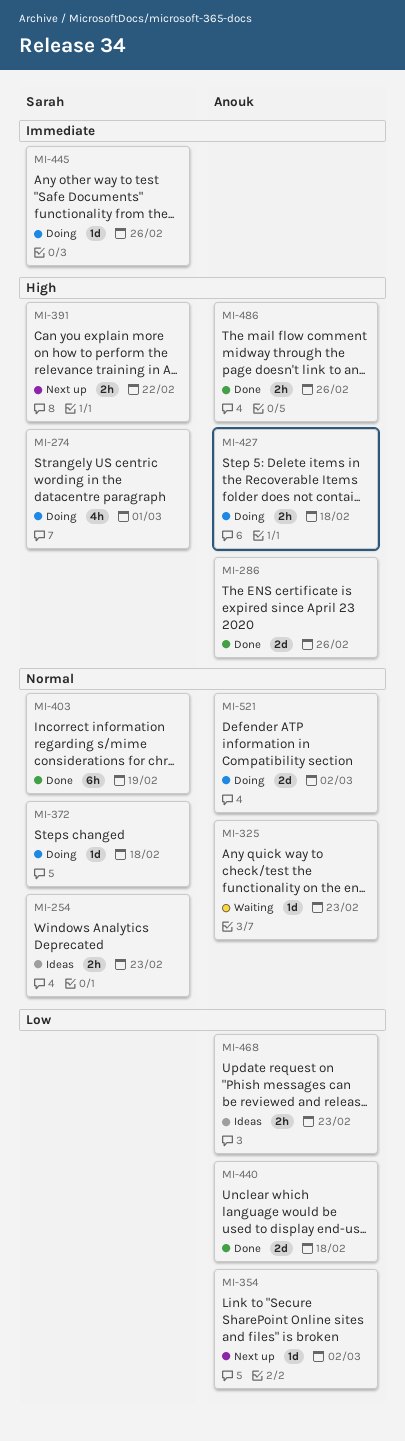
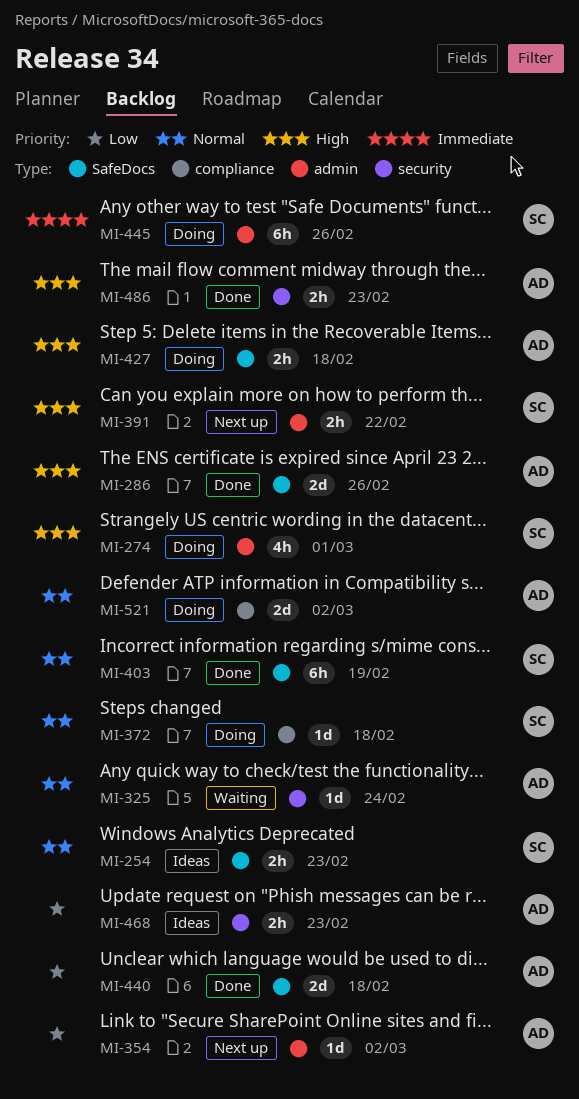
MI-325, due: Feb 23 -> Feb 24
MI-445, estimate: 1d -> 6h
MI-486, due: Feb 26 -> Feb 23

